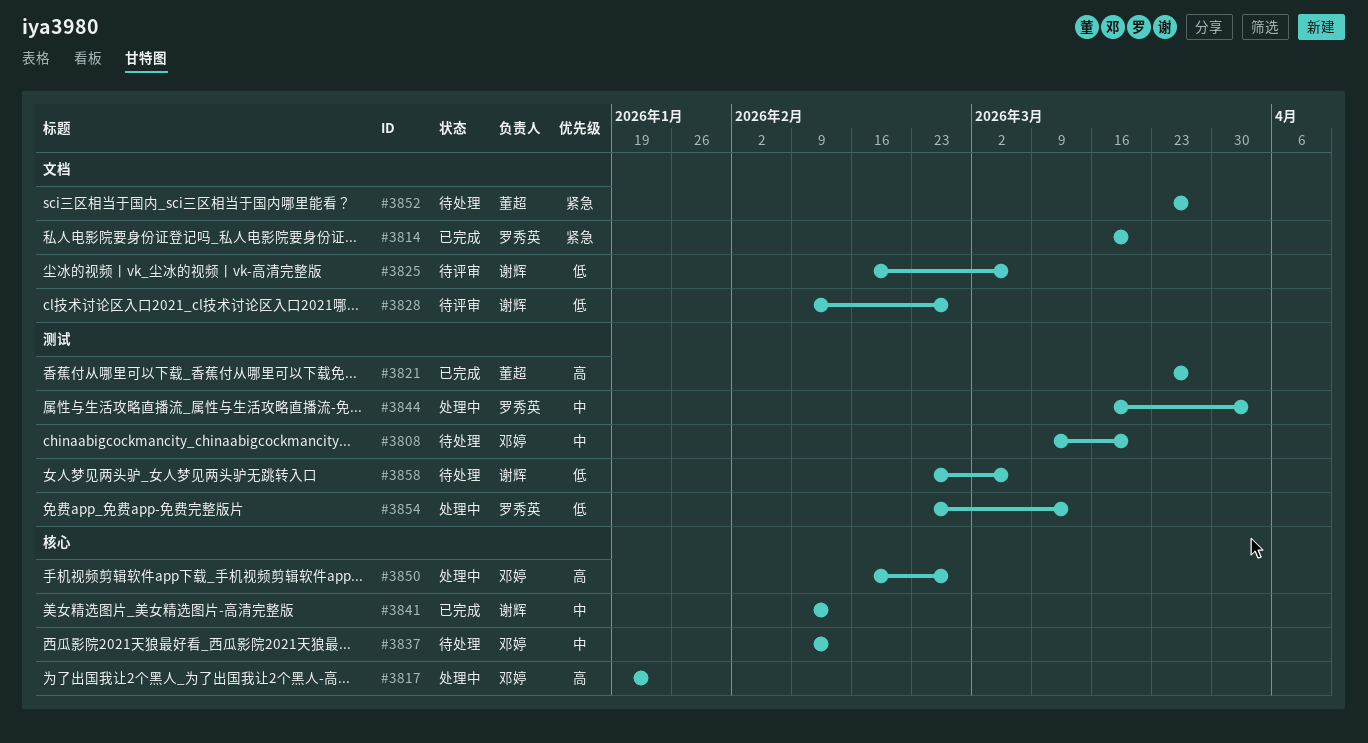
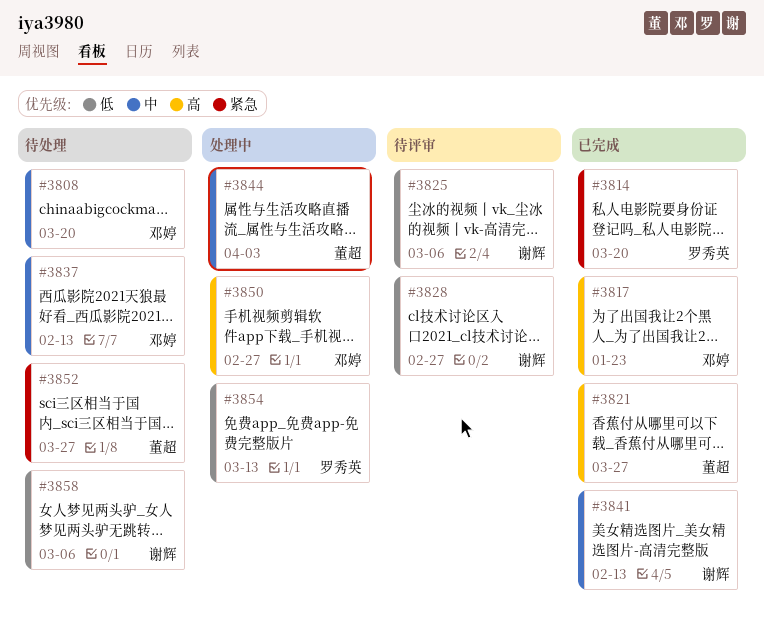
#3817, status: 处理中 -> 已完成
#3844, owner: 罗秀英 -> 董超

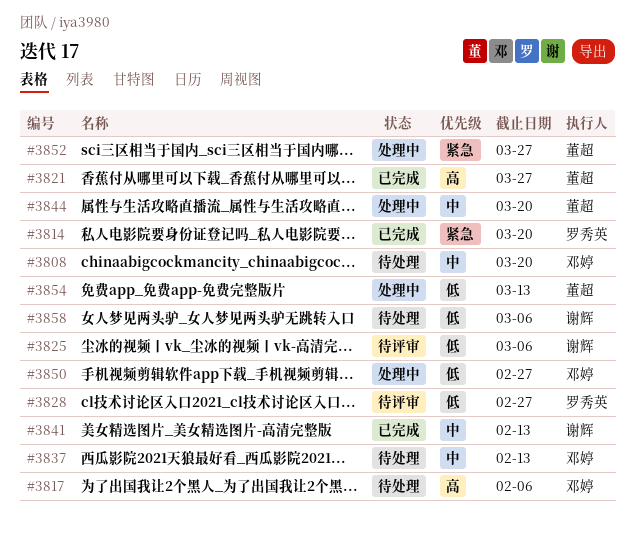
#3817, status: 已完成 -> 待处理
#3817, due: Jan 23 -> Feb 6
#3828, owner: 谢辉 -> 罗秀英
#3844, due: Apr 3 -> Mar 20
#3850, priority: 高 -> 低
#3852, status: 待处理 -> 处理中
#3854, owner: 罗秀英 -> 董超

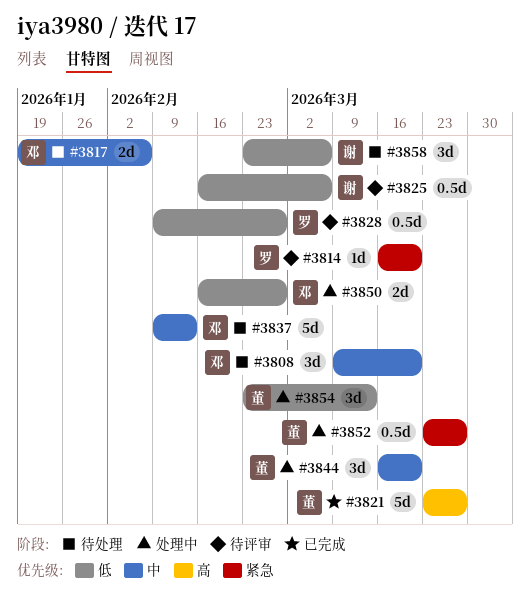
#3814, status: 已完成 -> 待评审
#3817, priority: 高 -> 中
#3841: present -> none

